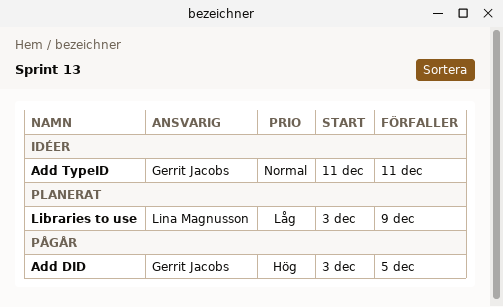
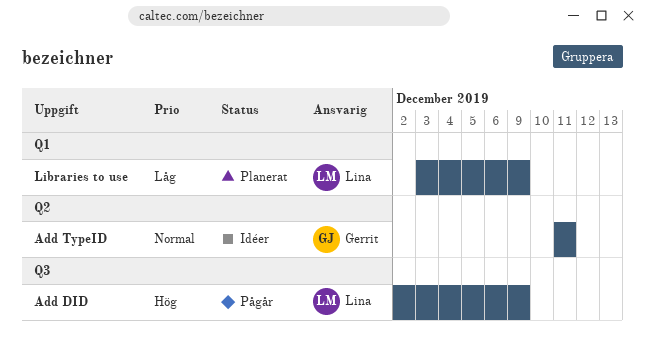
Add DID, owner: Gerrit Jacobs -> Lina Magnusson
Add DID, start: Dec 3 -> Dec 2
Add DID, due: Dec 5 -> Dec 9

